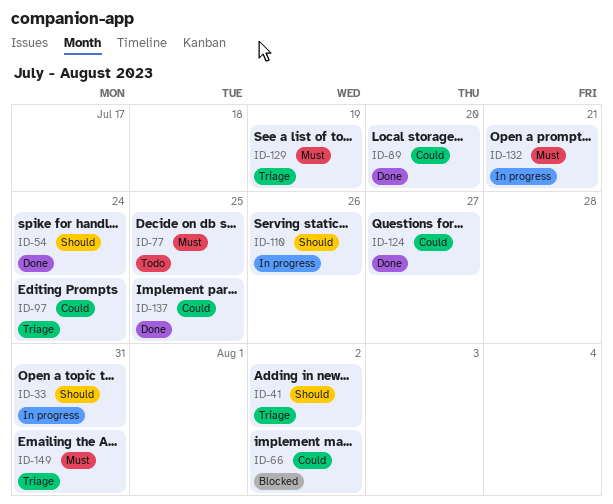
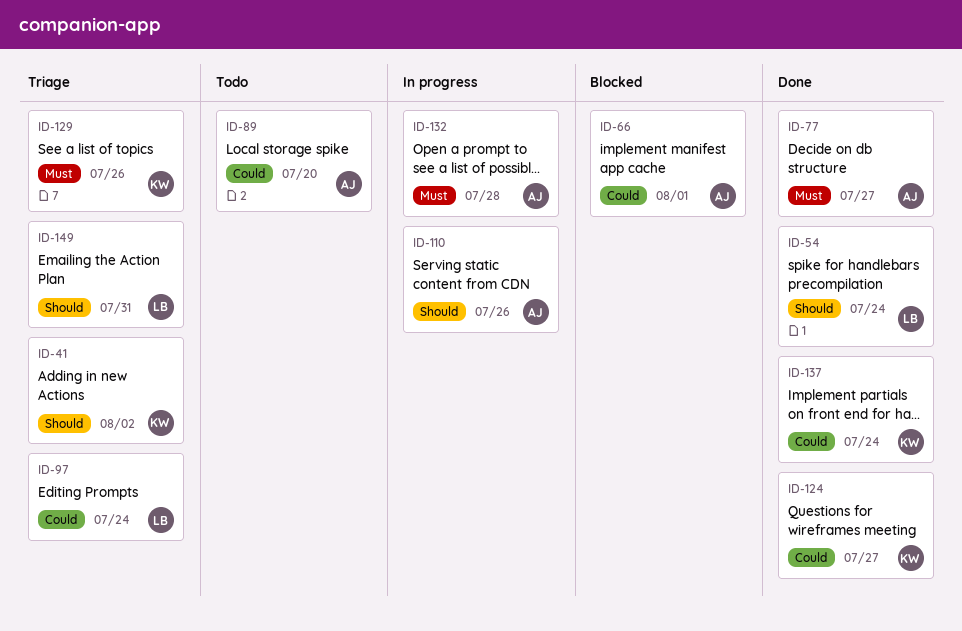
ID-33: present -> none
ID-66, due: Aug 2 -> Aug 1
ID-77, status: Todo -> Done
ID-77, due: Jul 25 -> Jul 27
ID-89, status: Done -> Todo
ID-129, due: Jul 19 -> Jul 26
ID-132, due: Jul 21 -> Jul 28
ID-137, due: Jul 25 -> Jul 24
ID-149, priority: Must -> Should

